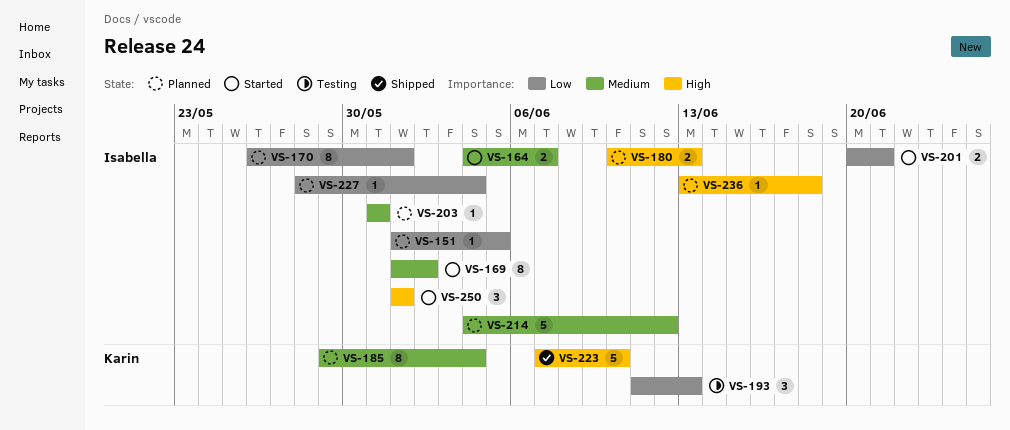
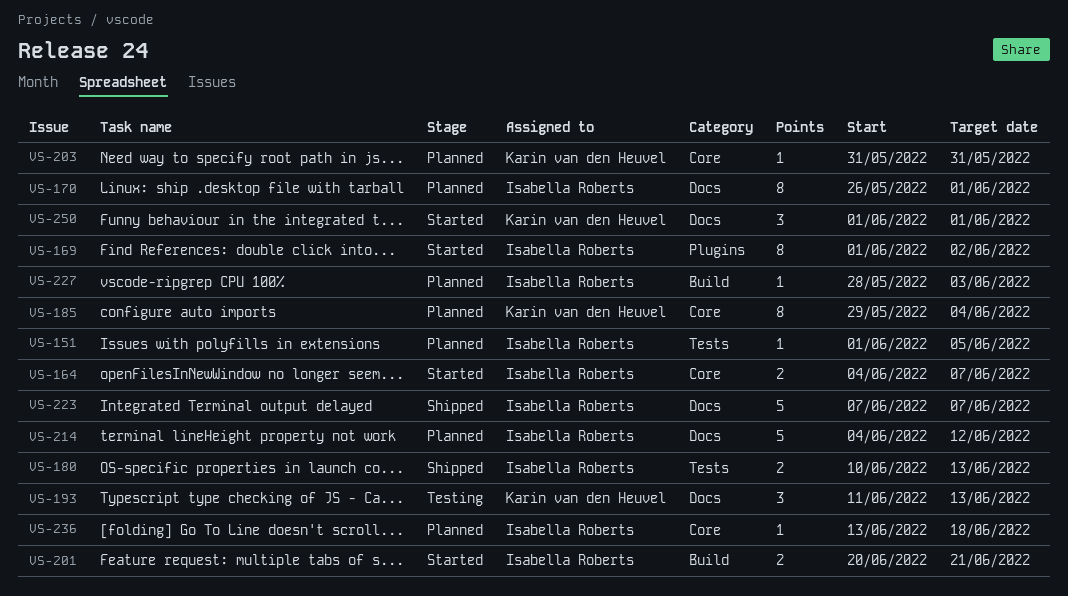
VS-180, status: Planned -> Shipped
VS-203, owner: Isabella Roberts -> Karin van den Heuvel
VS-223, owner: Karin van den Heuvel -> Isabella Roberts
VS-223, due: Jun 10 -> Jun 7
VS-227, due: Jun 4 -> Jun 3
VS-250, owner: Isabella Roberts -> Karin van den Heuvel

